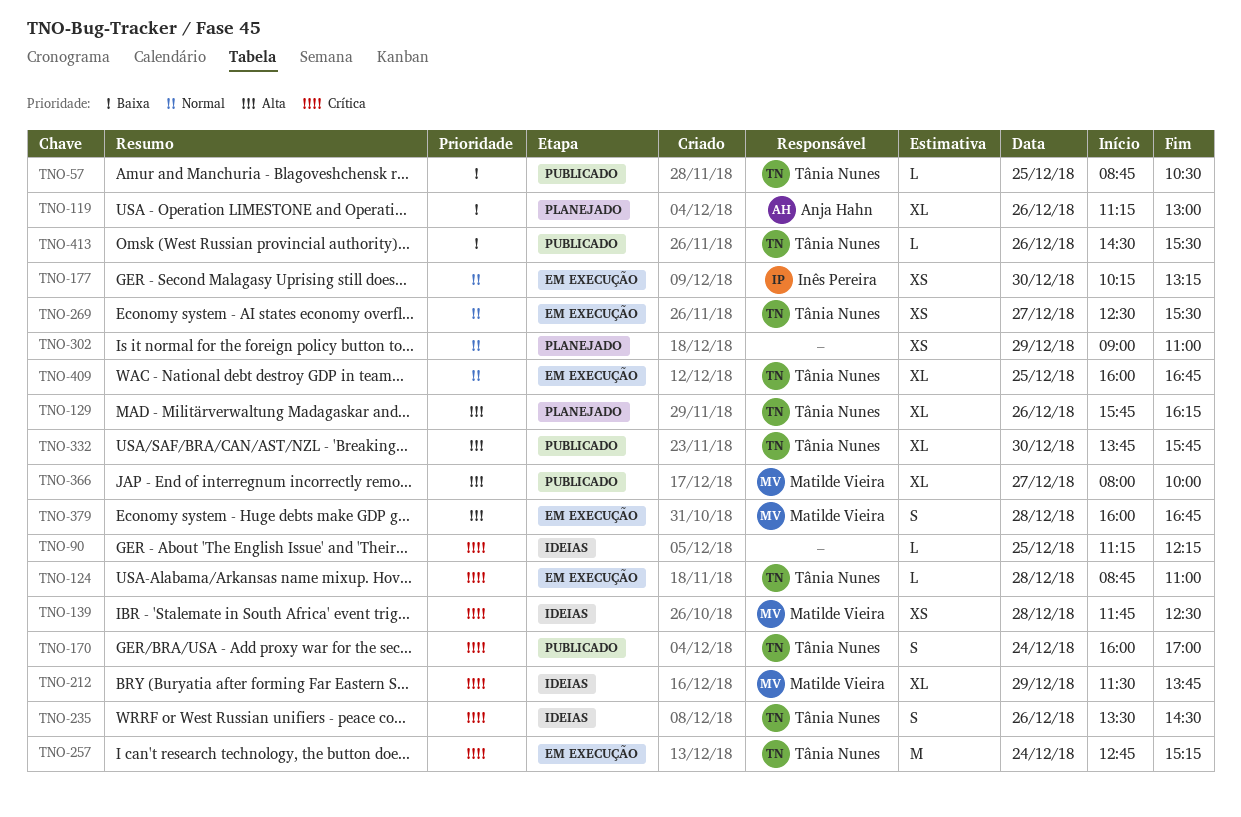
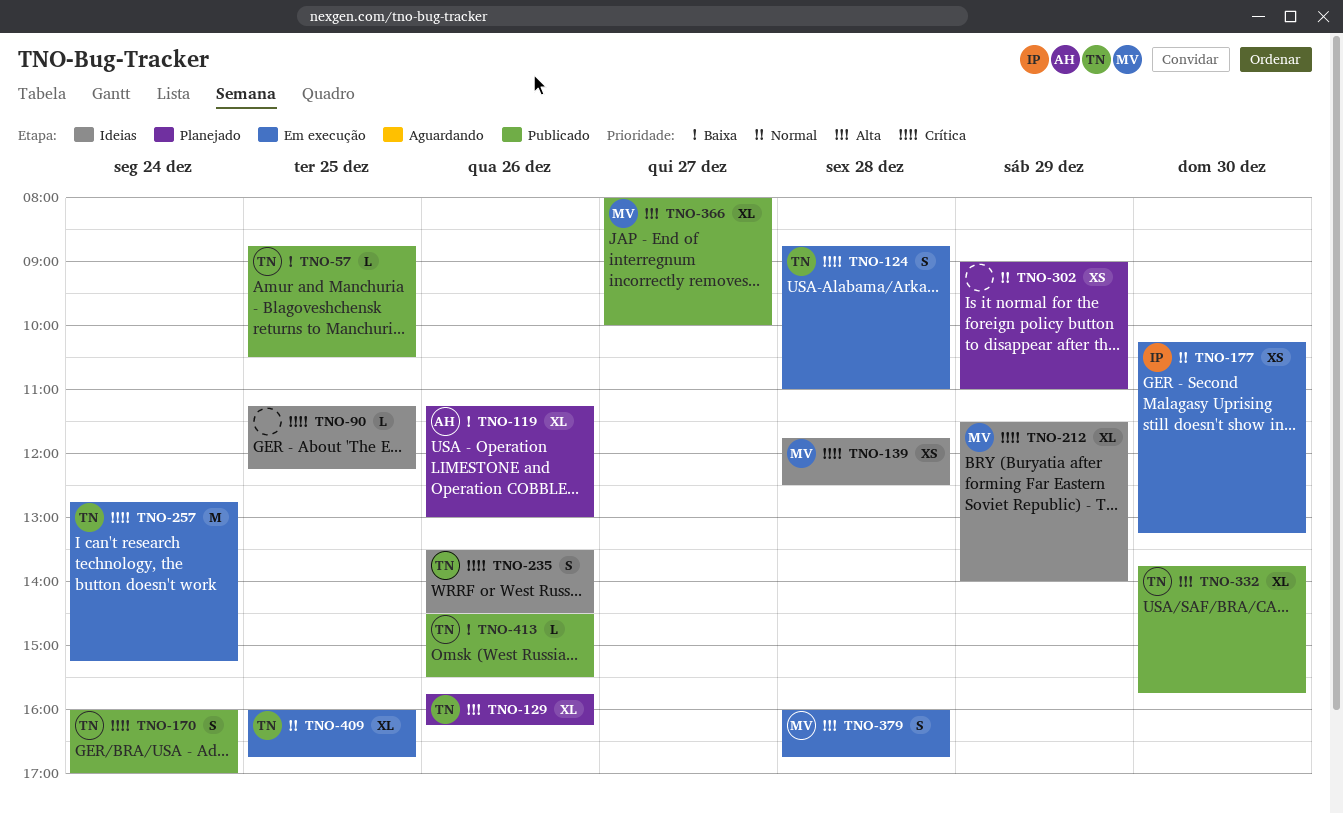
TNO-124, estimate: L -> S
TNO-212, ends: 13:45 -> 14:00
TNO-269: present -> none

